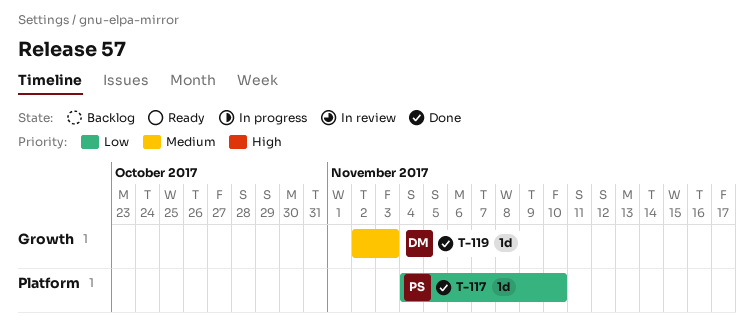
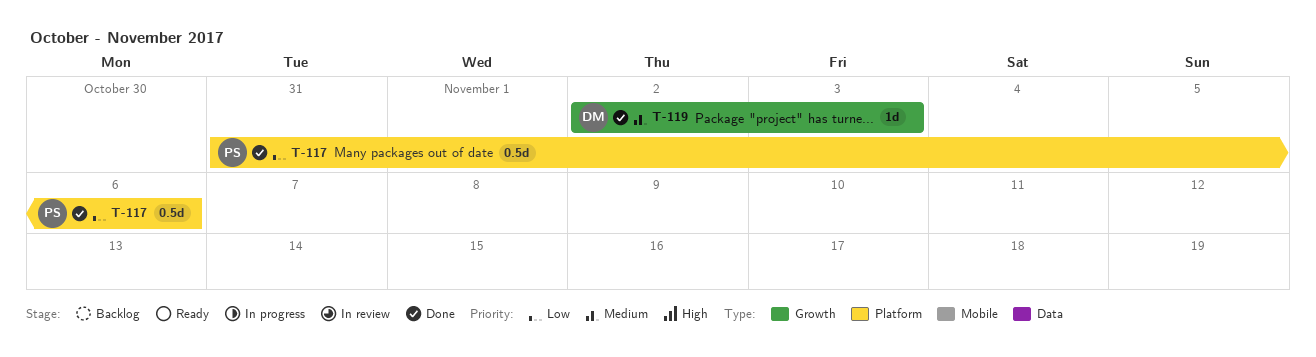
T-117, estimate: 1d -> 0.5d
T-117, start: Nov 4 -> Oct 31
T-117, due: Nov 10 -> Nov 6

